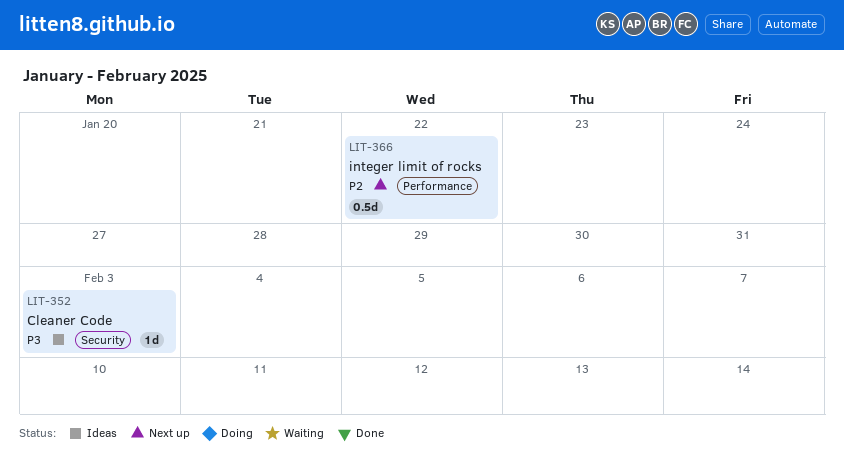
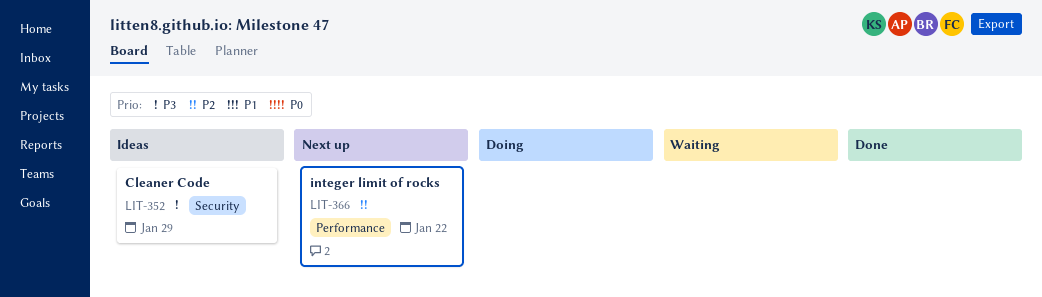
LIT-352, due: Feb 3 -> Jan 29

